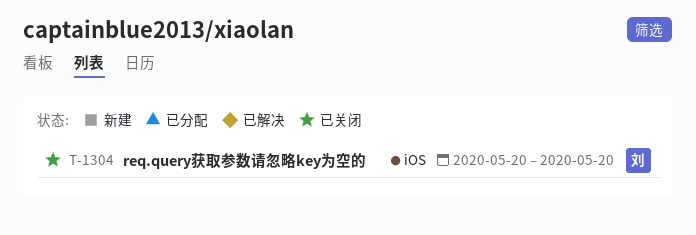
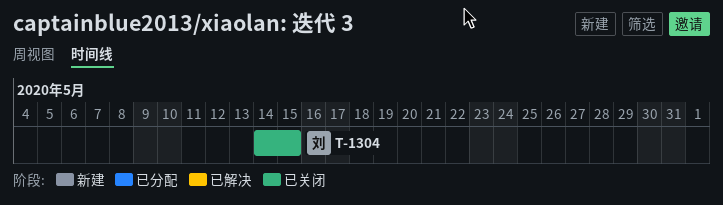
T-1304, start: May 20 -> May 14
T-1304, due: May 20 -> May 15

